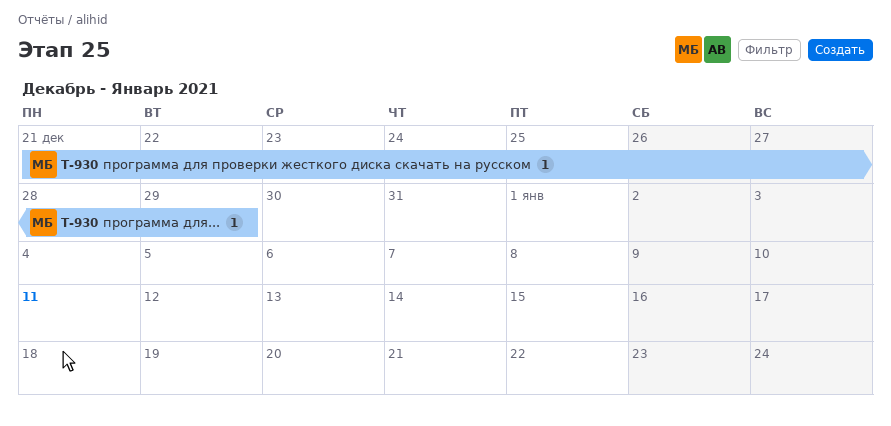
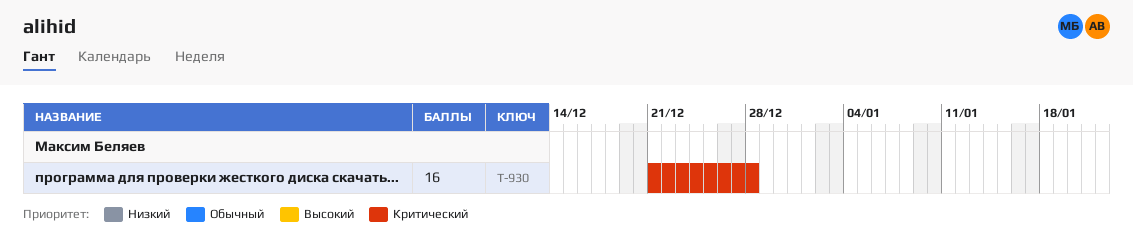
T-930, estimate: 1 -> 16
T-930, due: Dec 29 -> Dec 28

